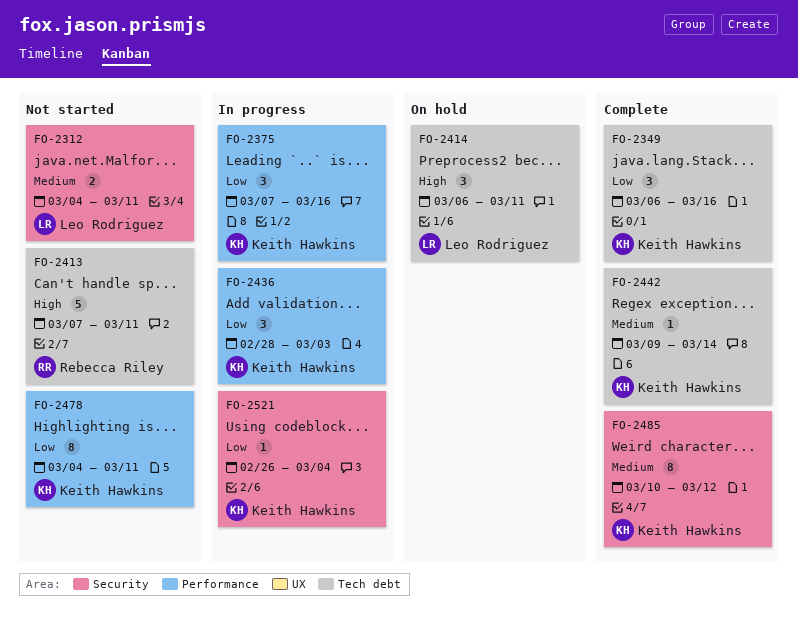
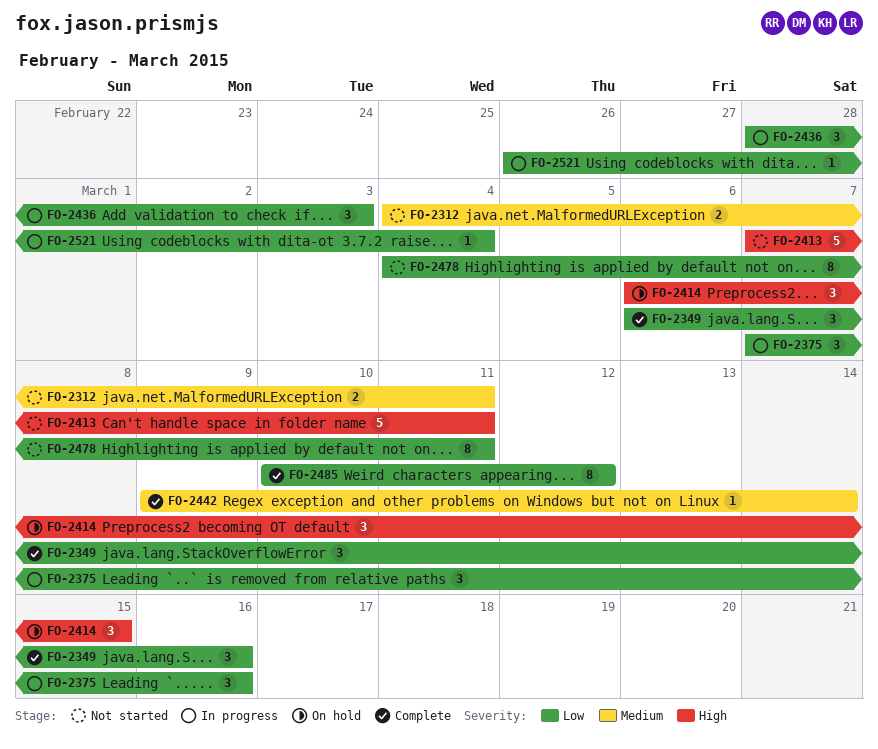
FO-2414, due: Mar 11 -> Mar 15
FO-2485, priority: Medium -> Low

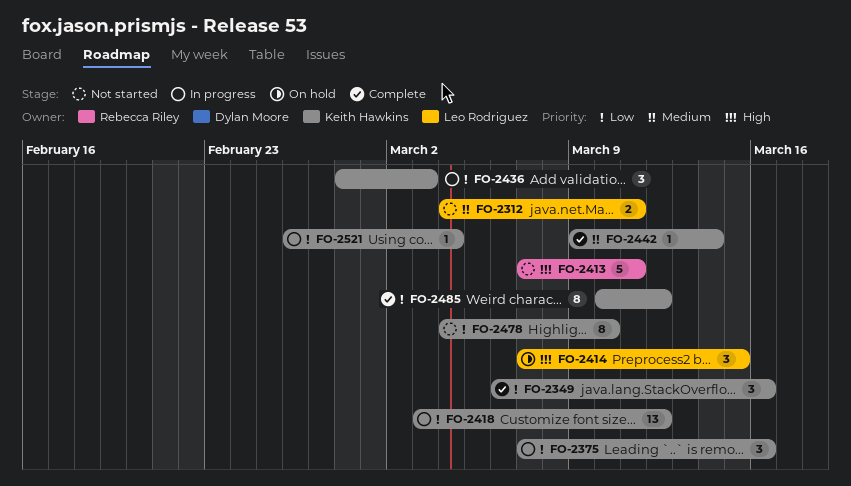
FO-2414, start: Mar 6 -> Mar 7
FO-2418: none -> present
FO-2478, due: Mar 11 -> Mar 10

